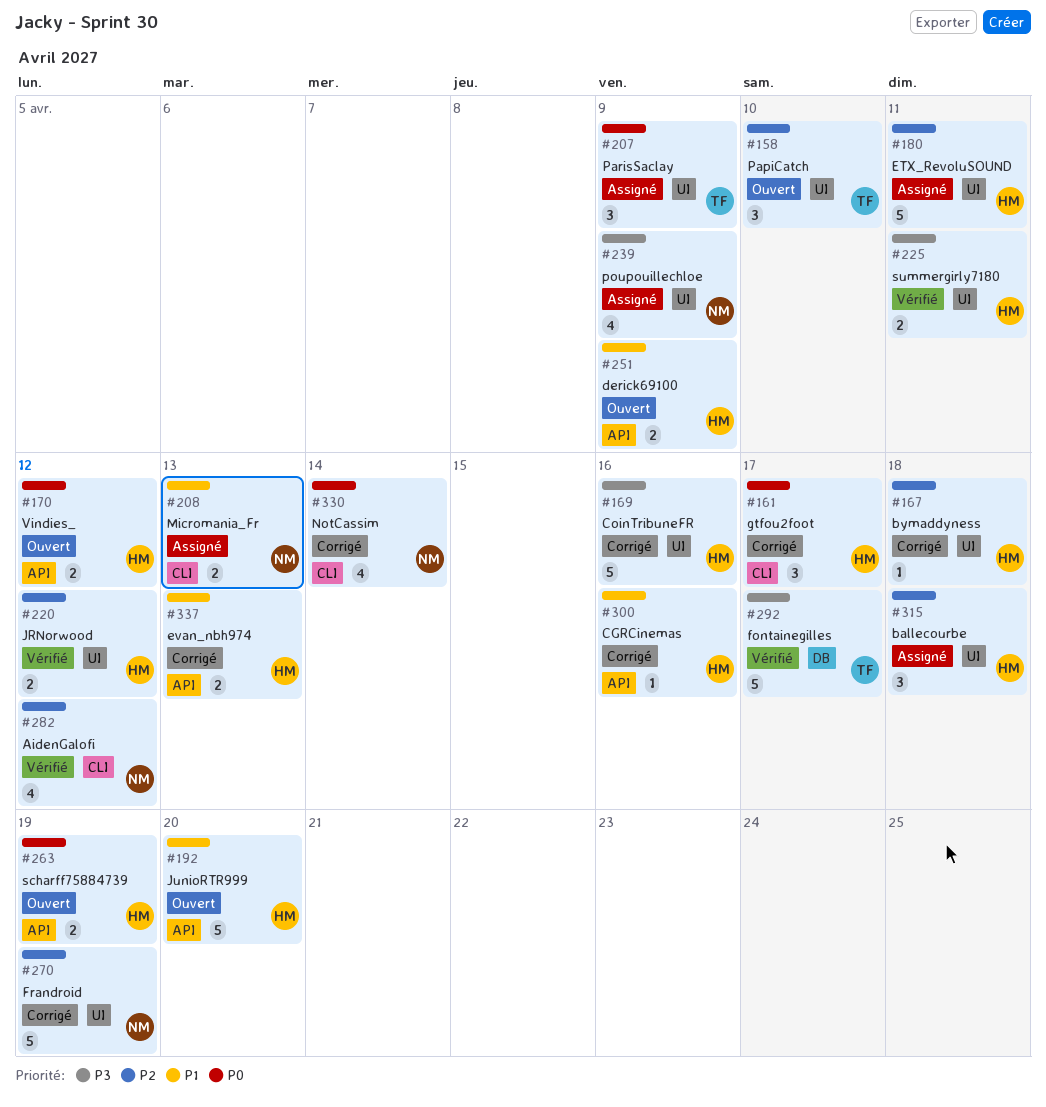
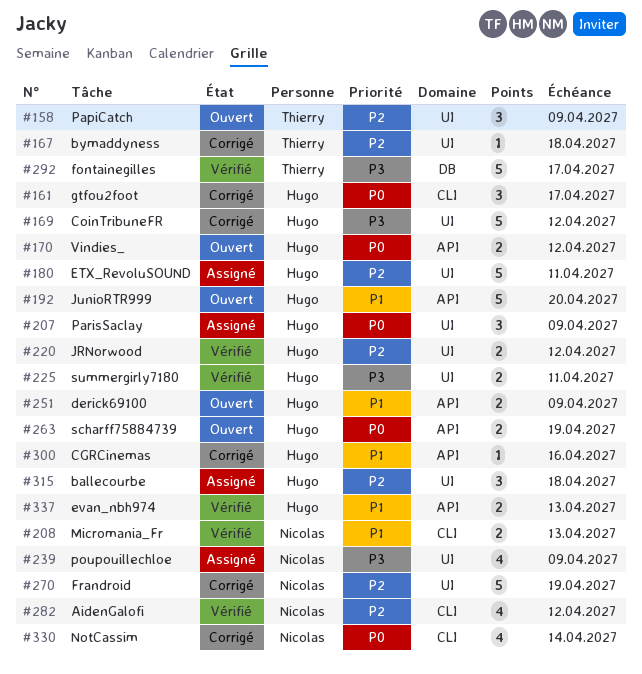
#158, due: Apr 10 -> Apr 9
#167, owner: Hugo -> Thierry
#169, due: Apr 16 -> Apr 12
#207, owner: Thierry -> Hugo
#208, status: Assigné -> Vérifié
#337, status: Corrigé -> Vérifié

